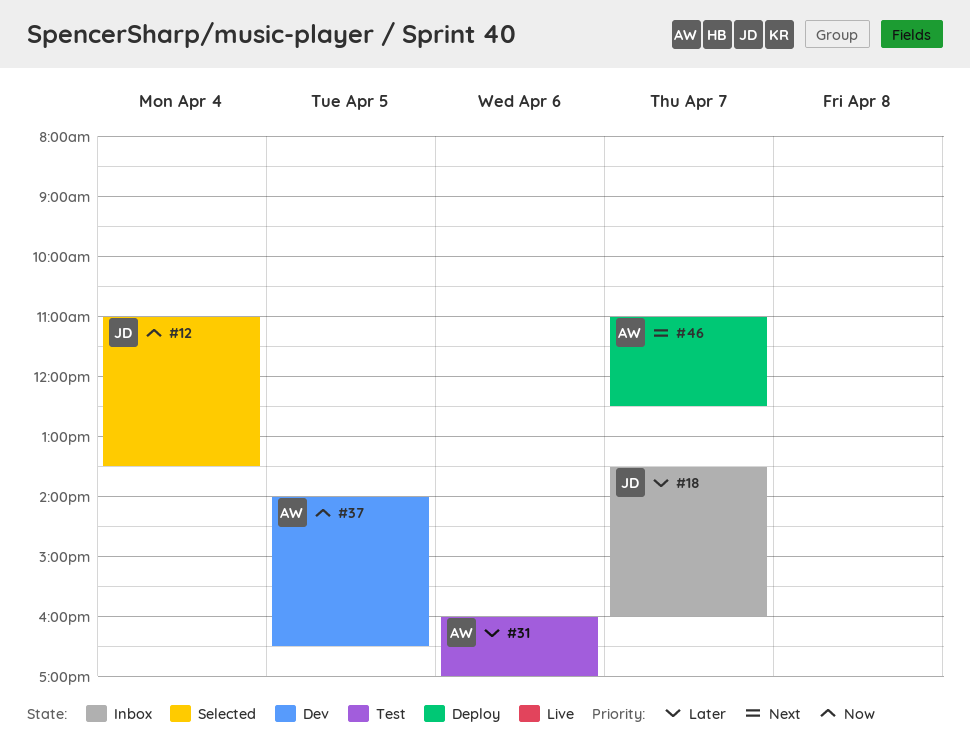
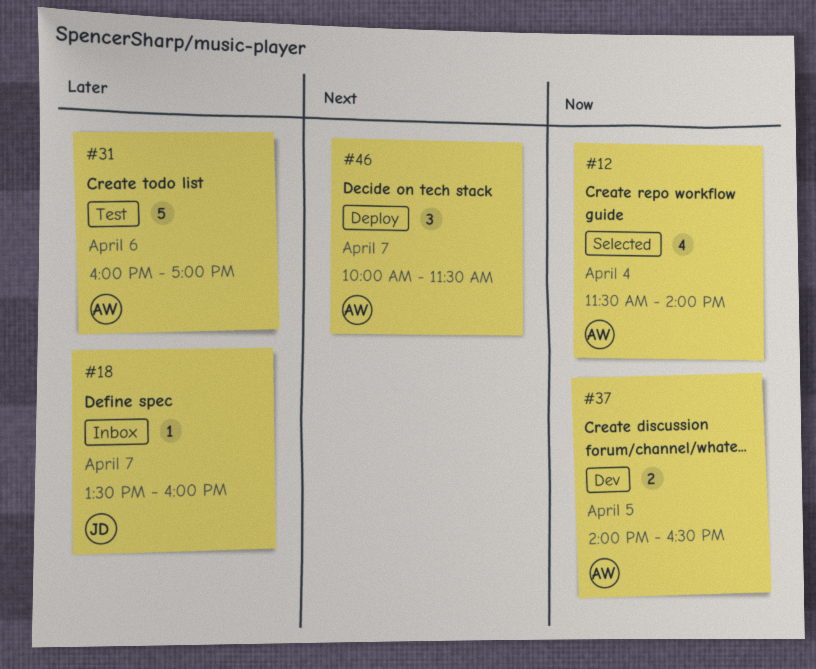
#12, owner: JD -> AW
#12, begins: 11:00 -> 11:30
#12, ends: 13:30 -> 14:00
#46, begins: 11:00 -> 10:00
#46, ends: 12:30 -> 11:30

